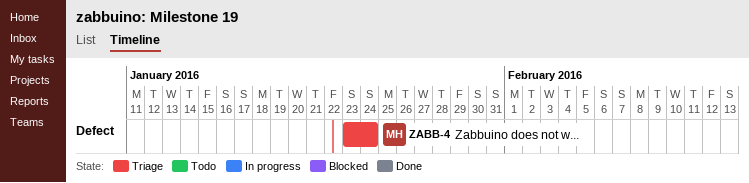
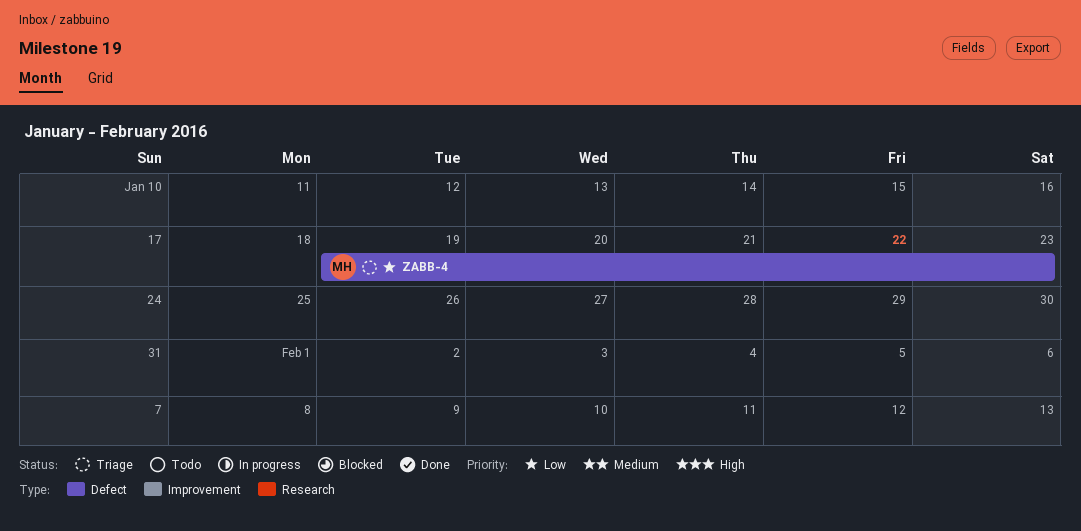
ZABB-4, start: Jan 23 -> Jan 19
ZABB-4, due: Jan 24 -> Jan 23

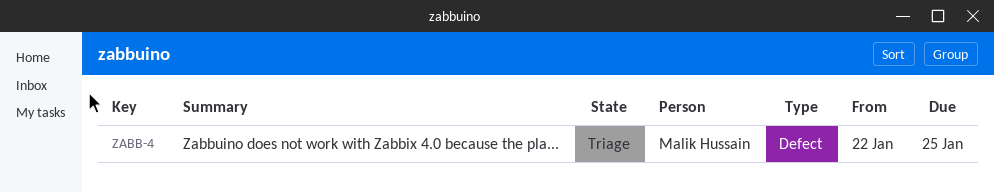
ZABB-4, start: Jan 19 -> Jan 22
ZABB-4, due: Jan 23 -> Jan 25

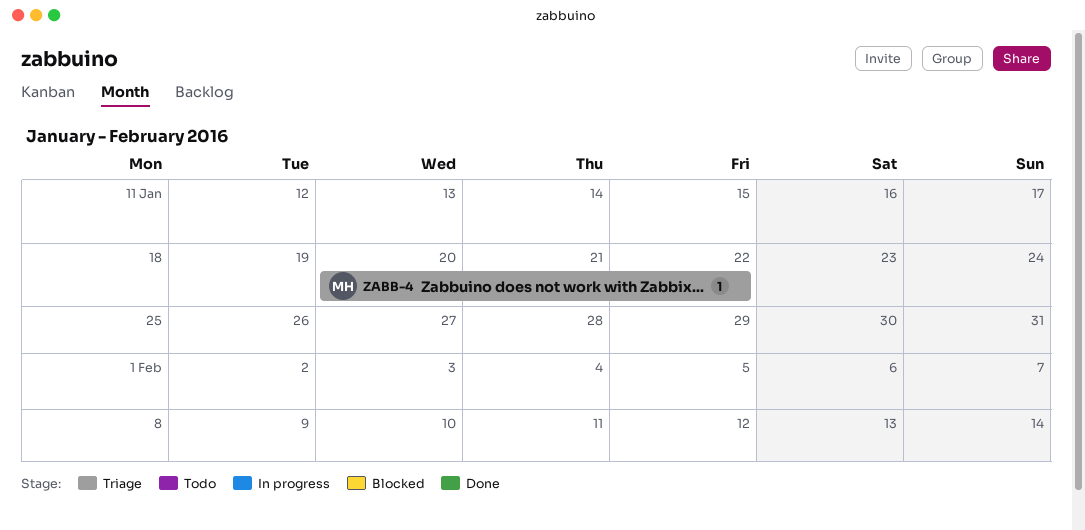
ZABB-4, start: Jan 22 -> Jan 20
ZABB-4, due: Jan 25 -> Jan 22

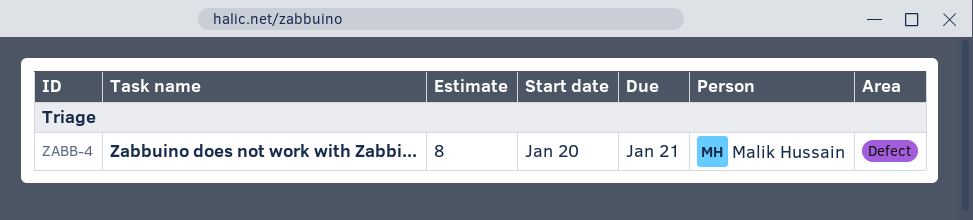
ZABB-4, estimate: 1 -> 8
ZABB-4, due: Jan 22 -> Jan 21

